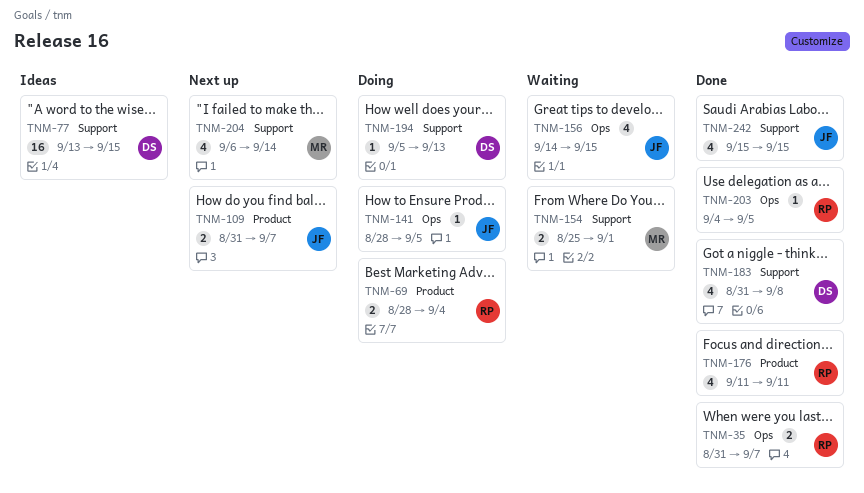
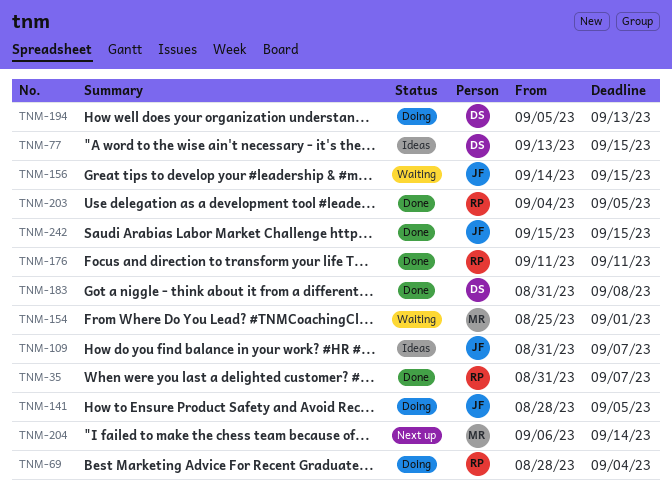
TNM-109, status: Next up -> Ideas

